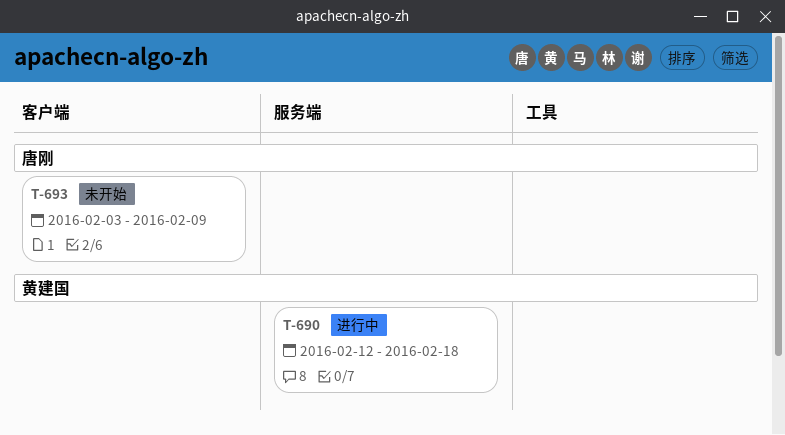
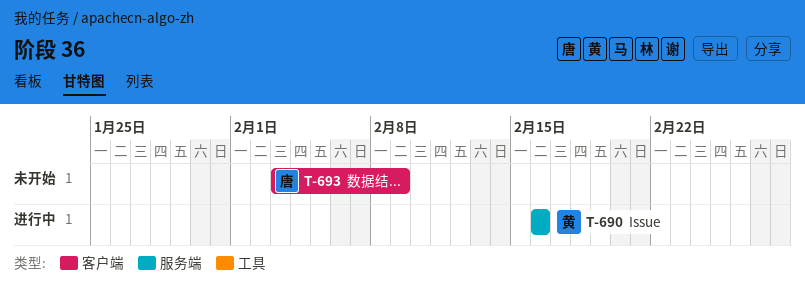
T-690, start: Feb 12 -> Feb 16
T-690, due: Feb 18 -> Feb 16

